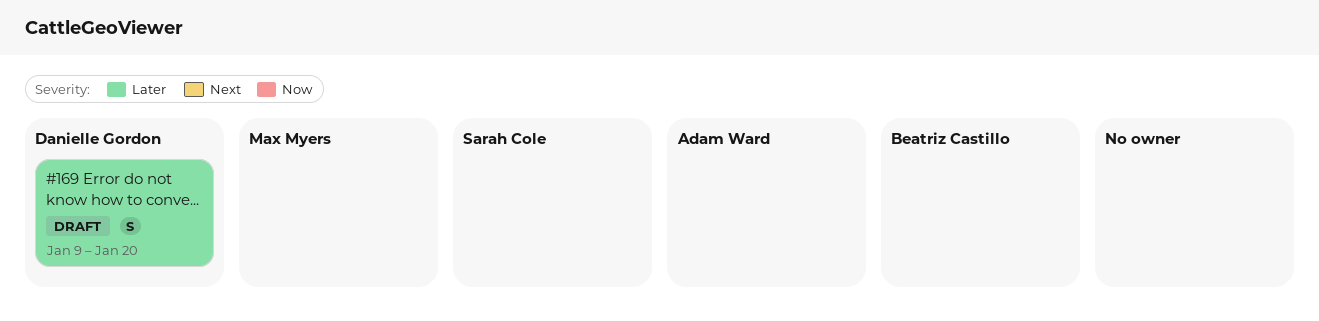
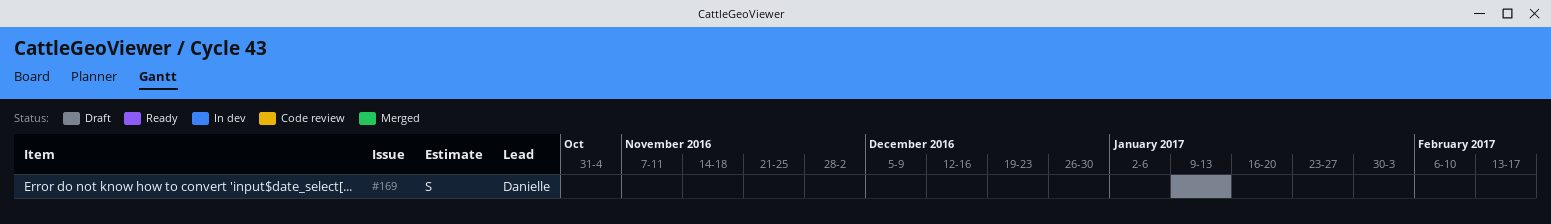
#169, due: Jan 20 -> Jan 13

